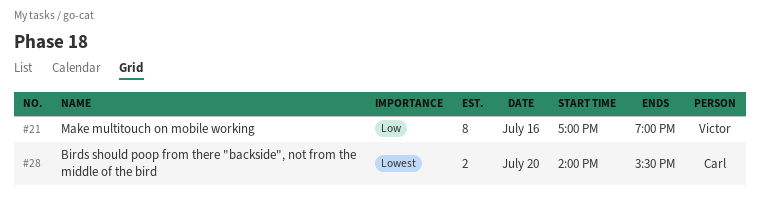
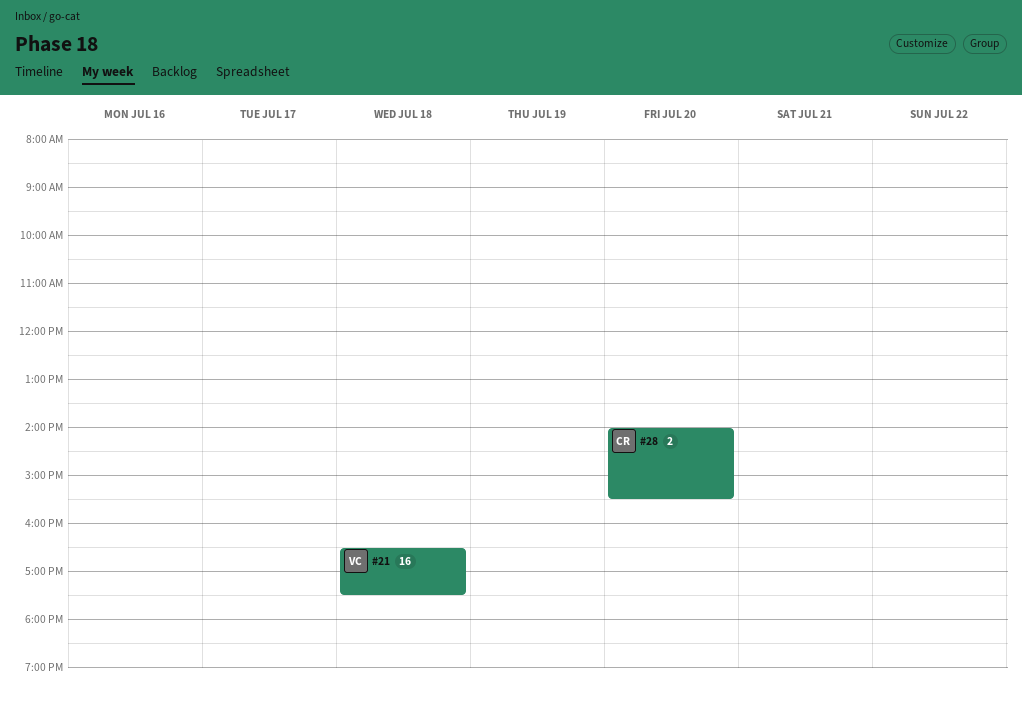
#21, estimate: 8 -> 16
#21, day: Jul 16 -> Jul 18
#21, begins: 17:00 -> 16:30
#21, ends: 19:00 -> 17:30

